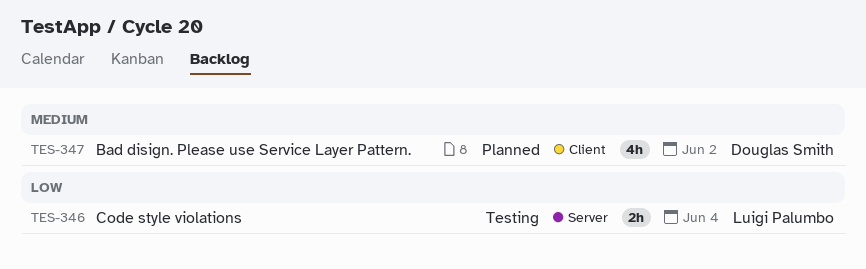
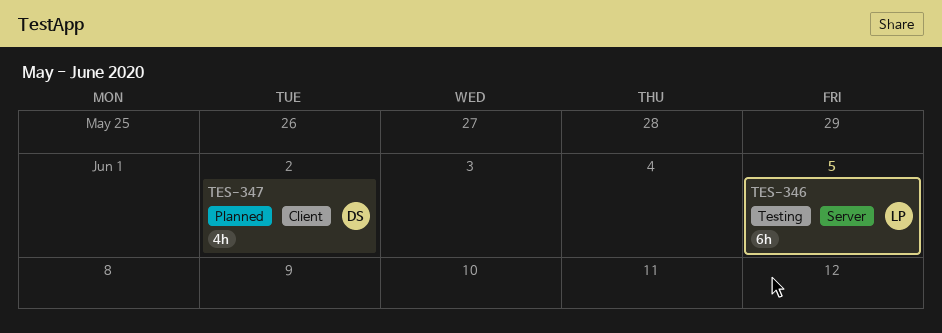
TES-346, estimate: 2h -> 6h
TES-346, due: Jun 4 -> Jun 5

